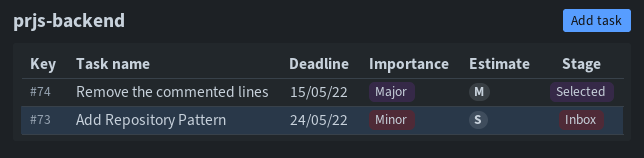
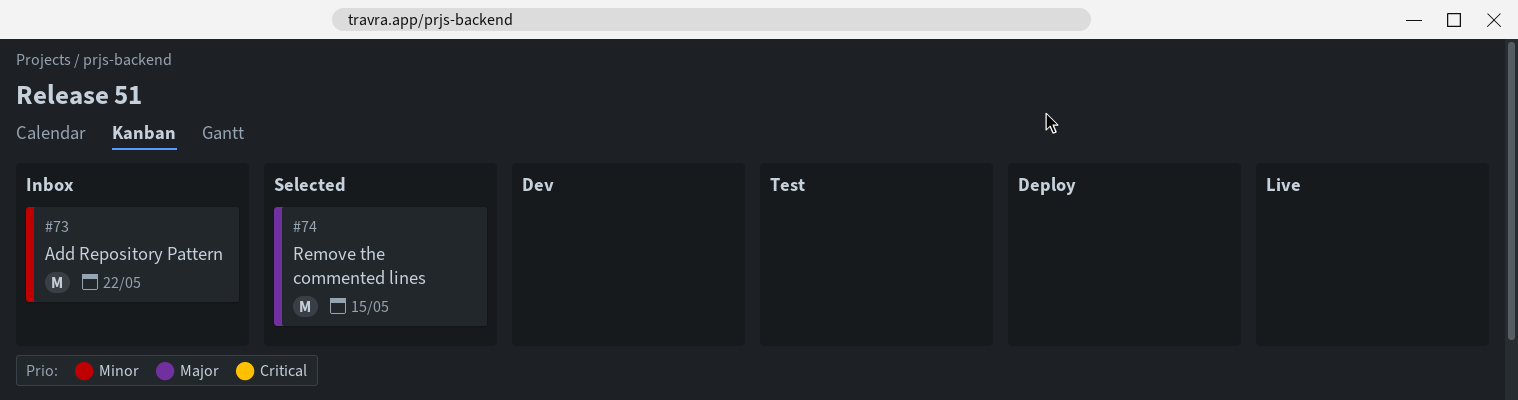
#73, estimate: S -> M
#73, due: May 24 -> May 22

